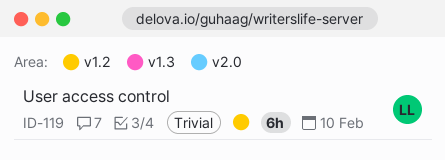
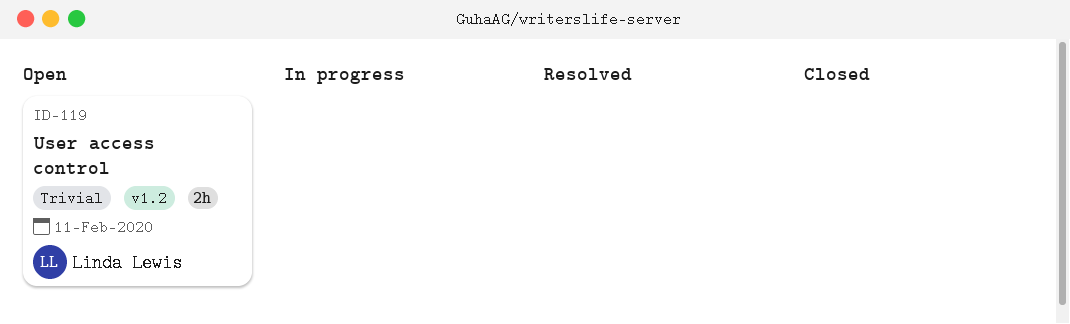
ID-119, estimate: 6h -> 2h
ID-119, due: Feb 10 -> Feb 11

